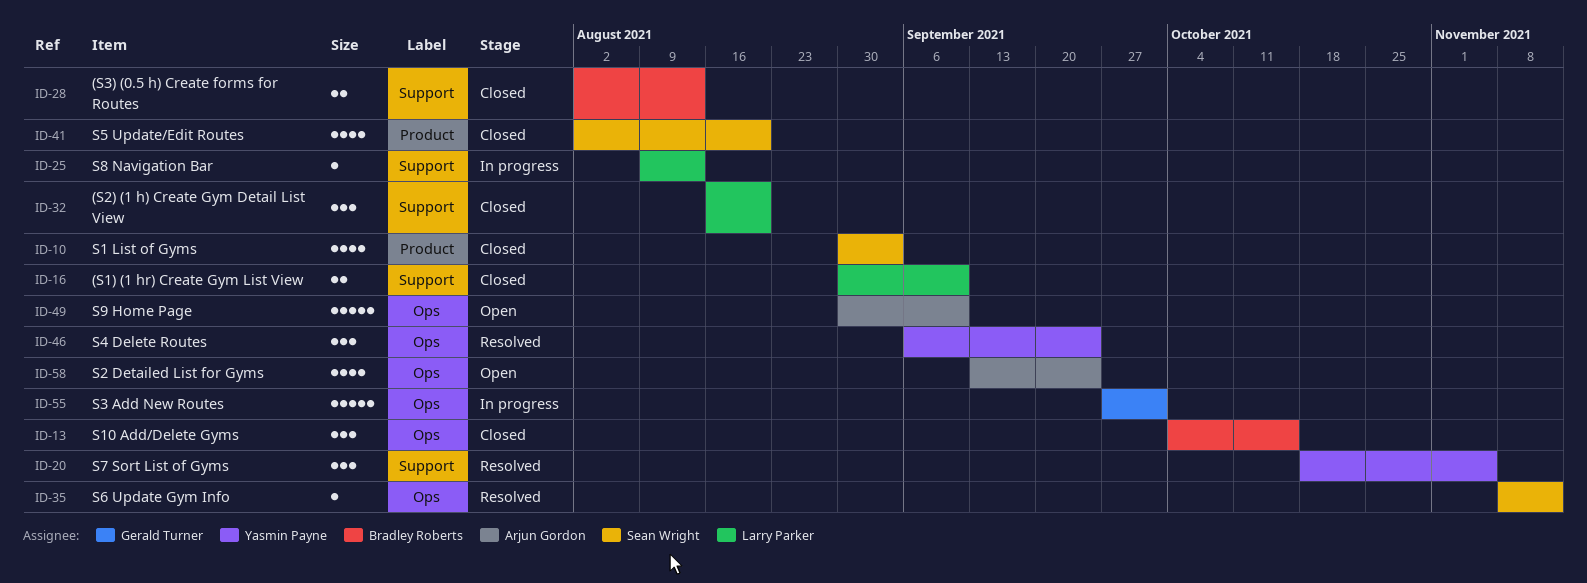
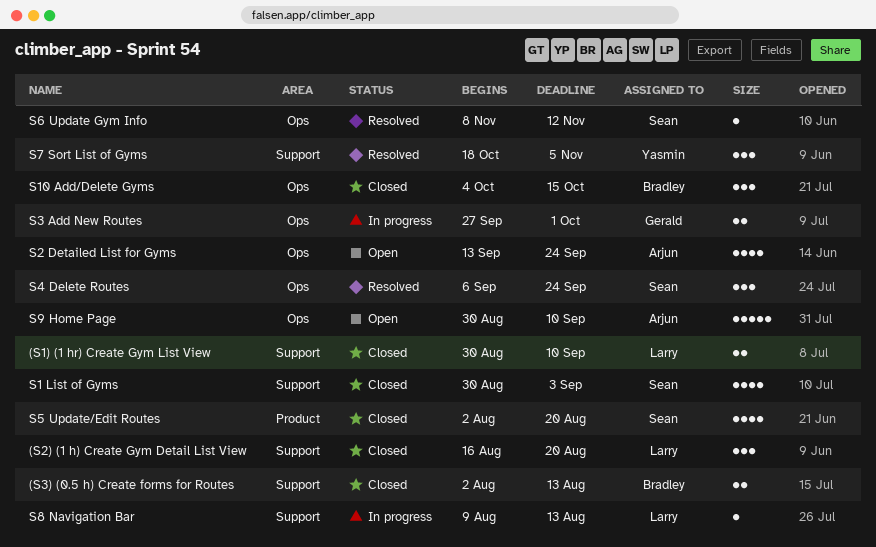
S1 List of Gyms, label: Product -> Support
S3 Add New Routes, estimate: 5 -> 2
S4 Delete Routes, owner: Yasmin Payne -> Sean Wright

